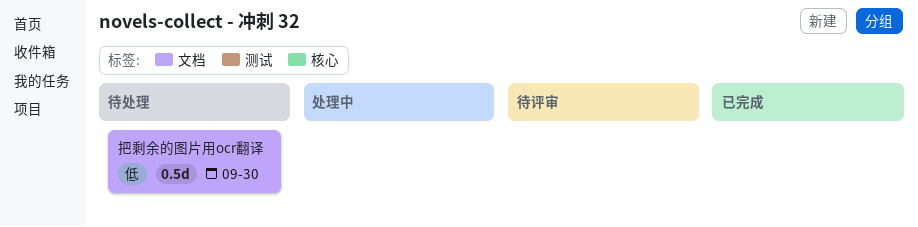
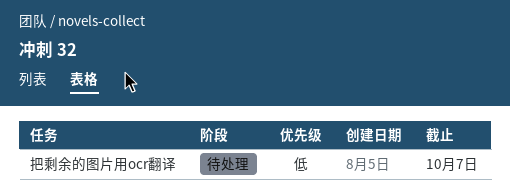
把剩余的图片用ocr翻译, due: Sep 30 -> Oct 7

